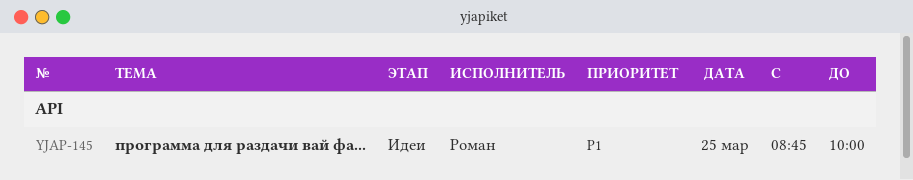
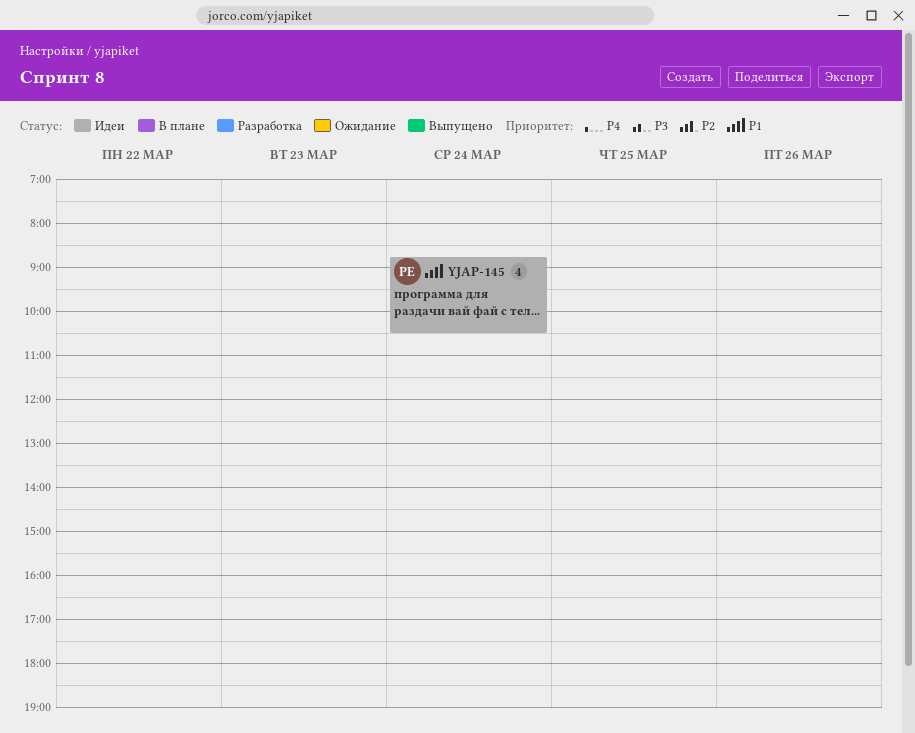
YJAP-145, day: Mar 25 -> Mar 24
YJAP-145, ends: 10:00 -> 10:30

